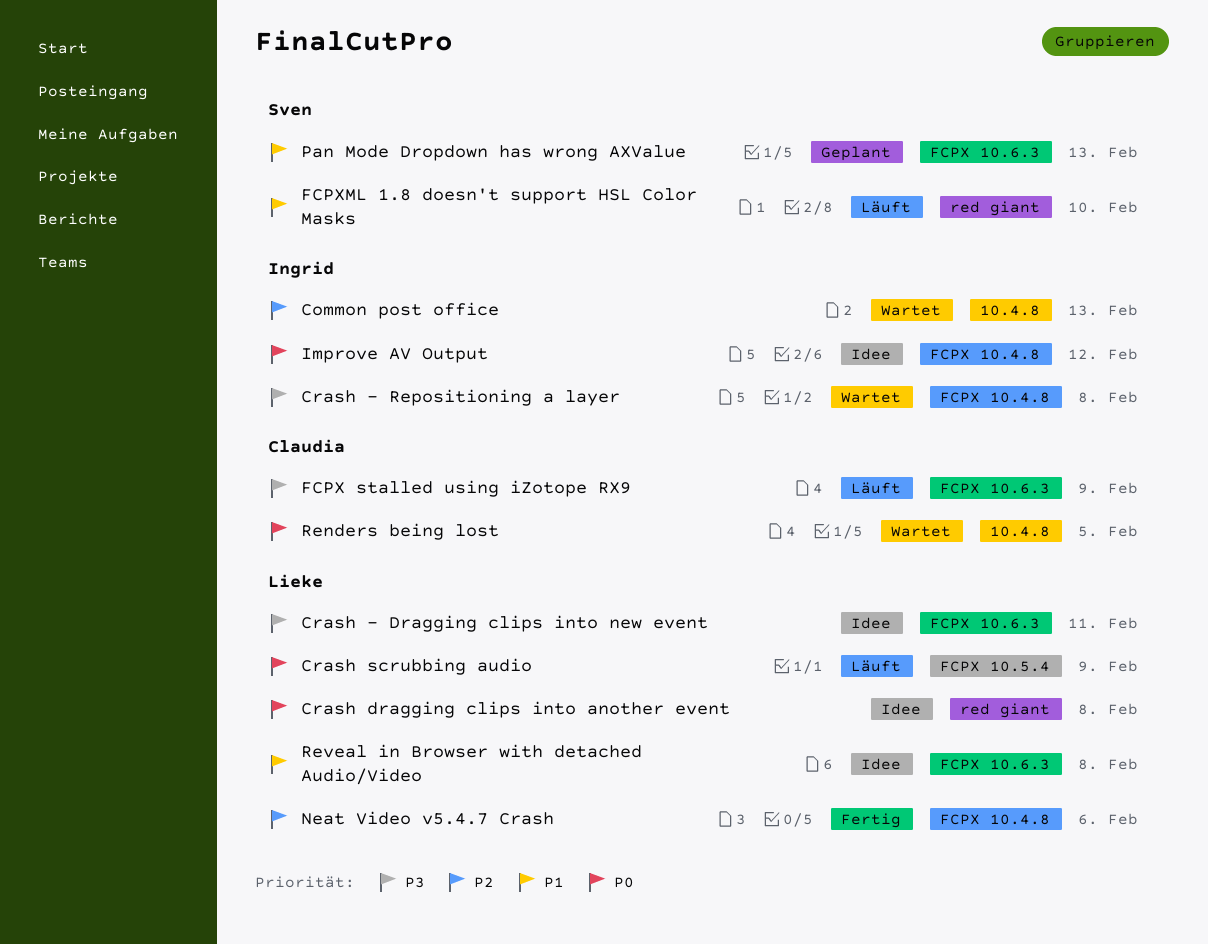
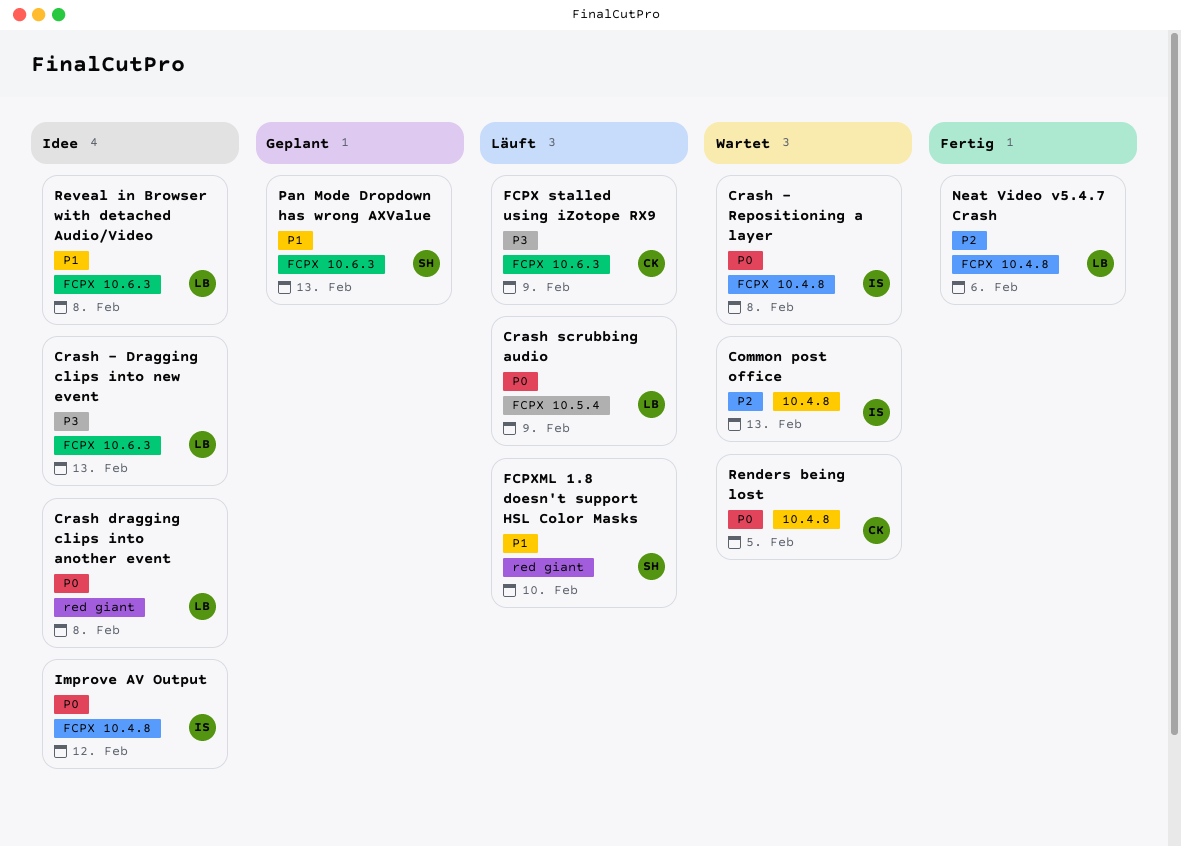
Crash - Dragging clips into new event, due: Feb 11 -> Feb 13
Crash - Repositioning a layer, priority: P3 -> P0

